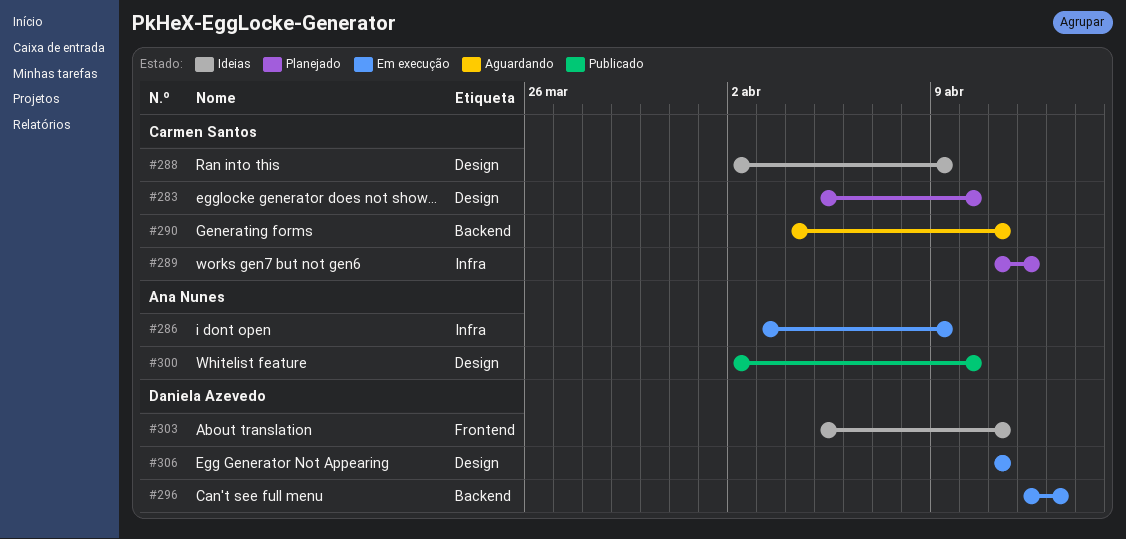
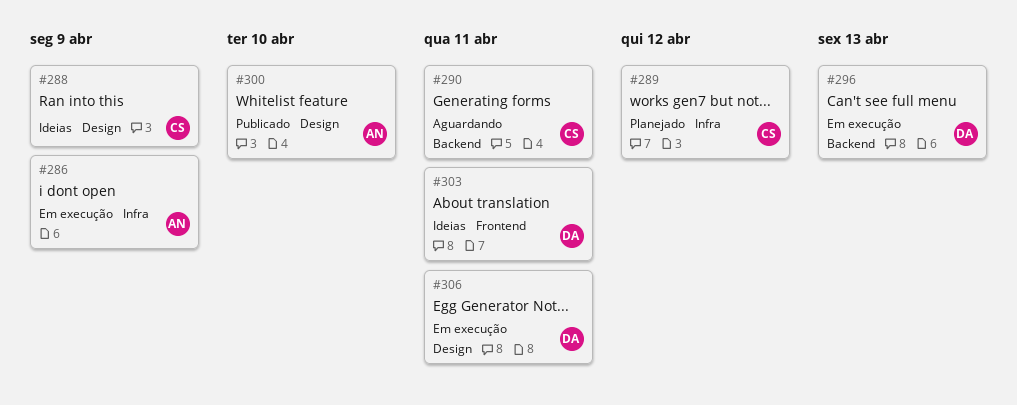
#283: present -> none

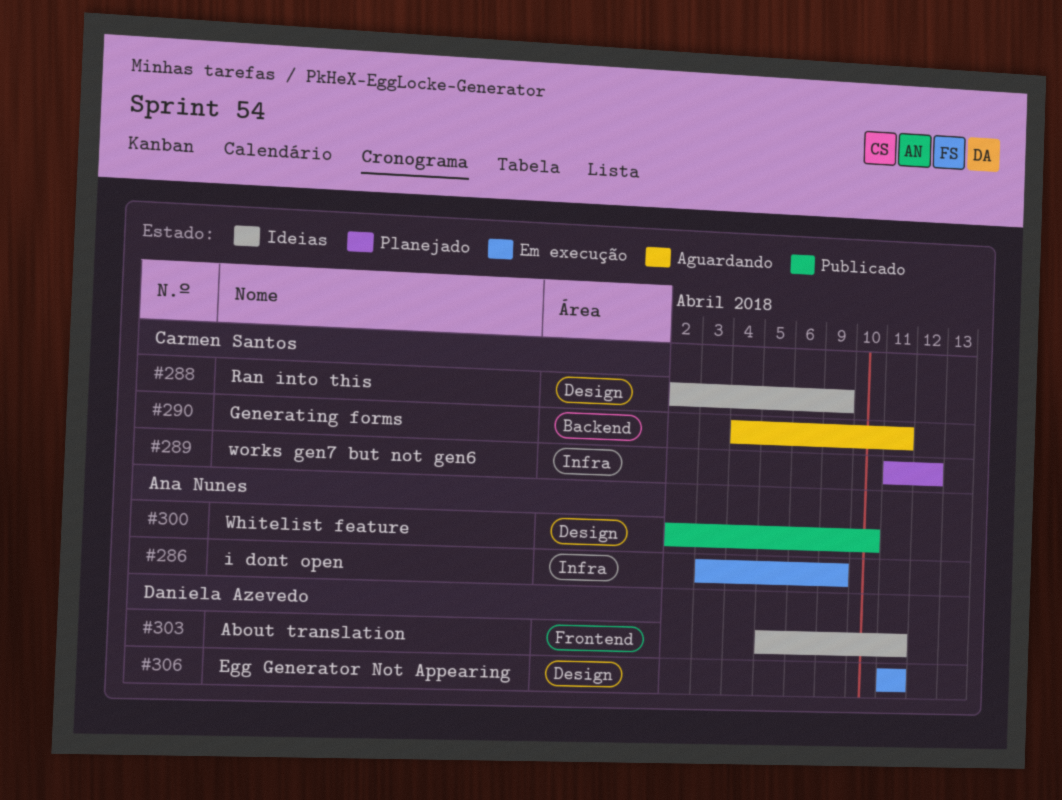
#296: present -> none

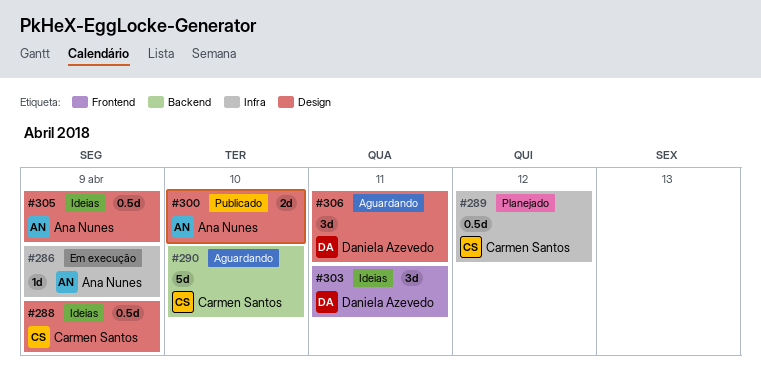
#290, due: Apr 11 -> Apr 10
#305: none -> present
#306, status: Em execução -> Aguardando

